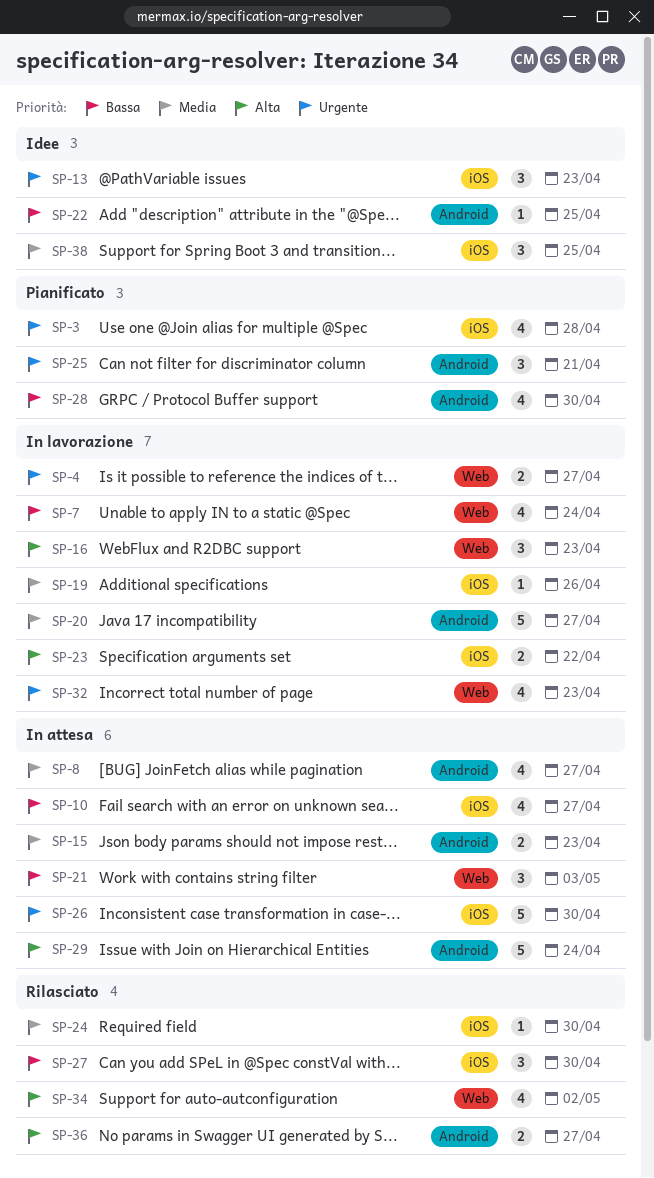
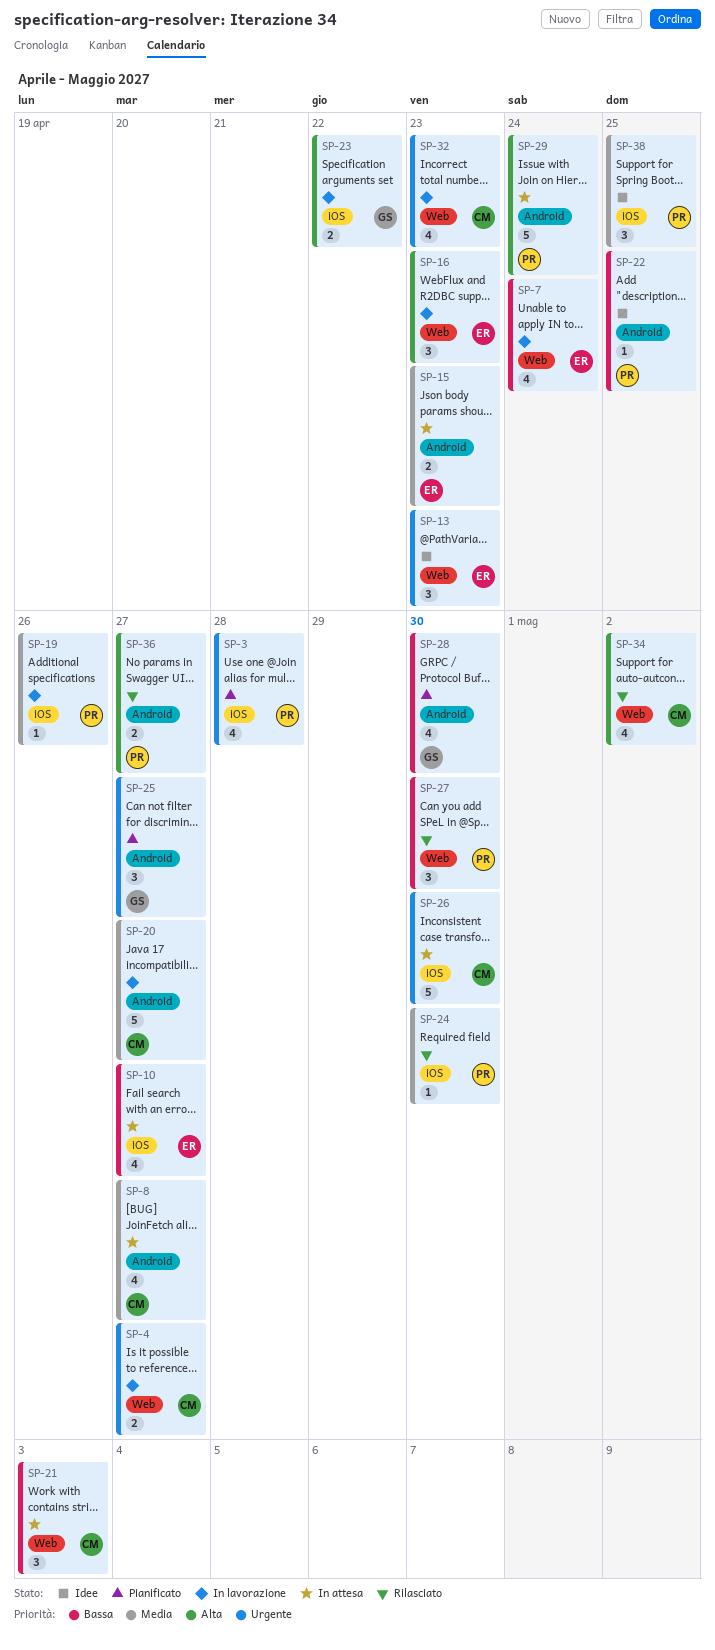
SP-13, label: iOS -> Web
SP-25, due: Apr 21 -> Apr 27
SP-27, label: iOS -> Web

